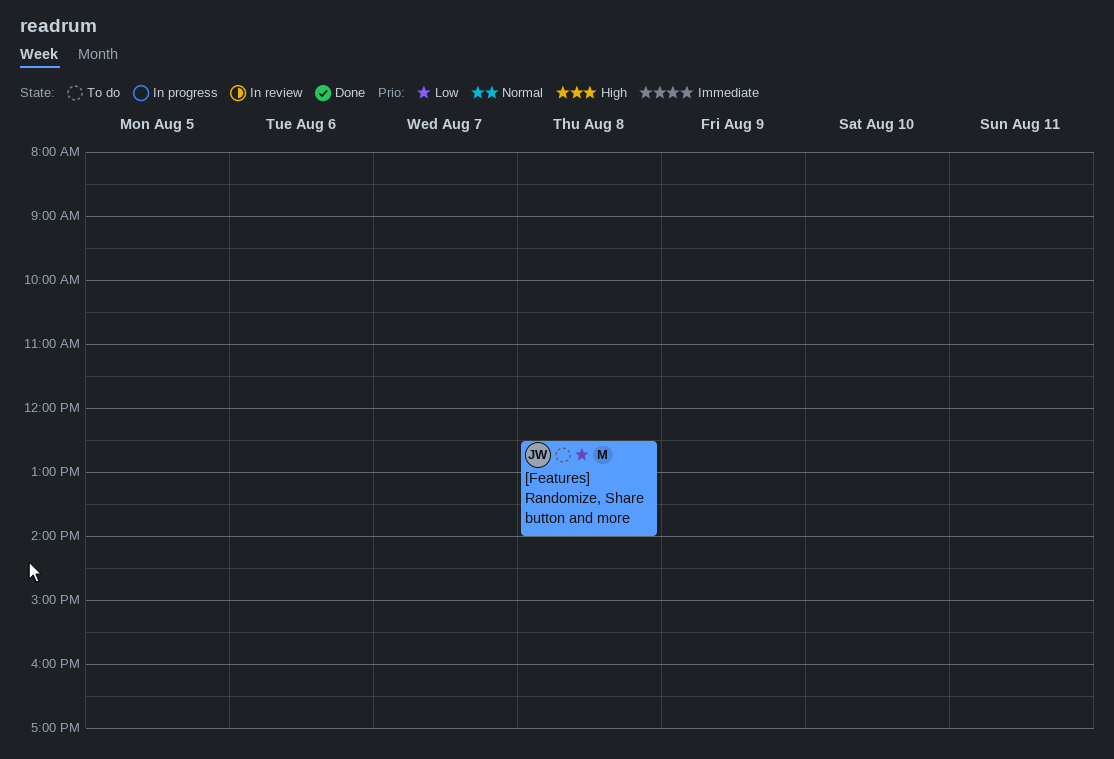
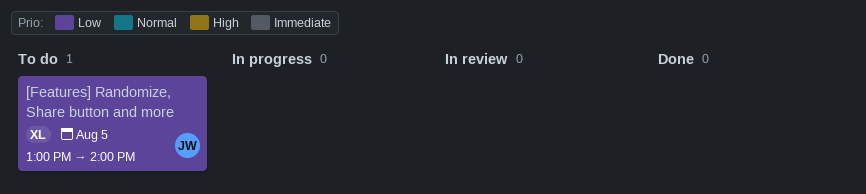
[Features] Randomize, Share button and more, estimate: M -> XL
[Features] Randomize, Share button and more, day: Aug 8 -> Aug 5
[Features] Randomize, Share button and more, begins: 12:30 -> 13:00

